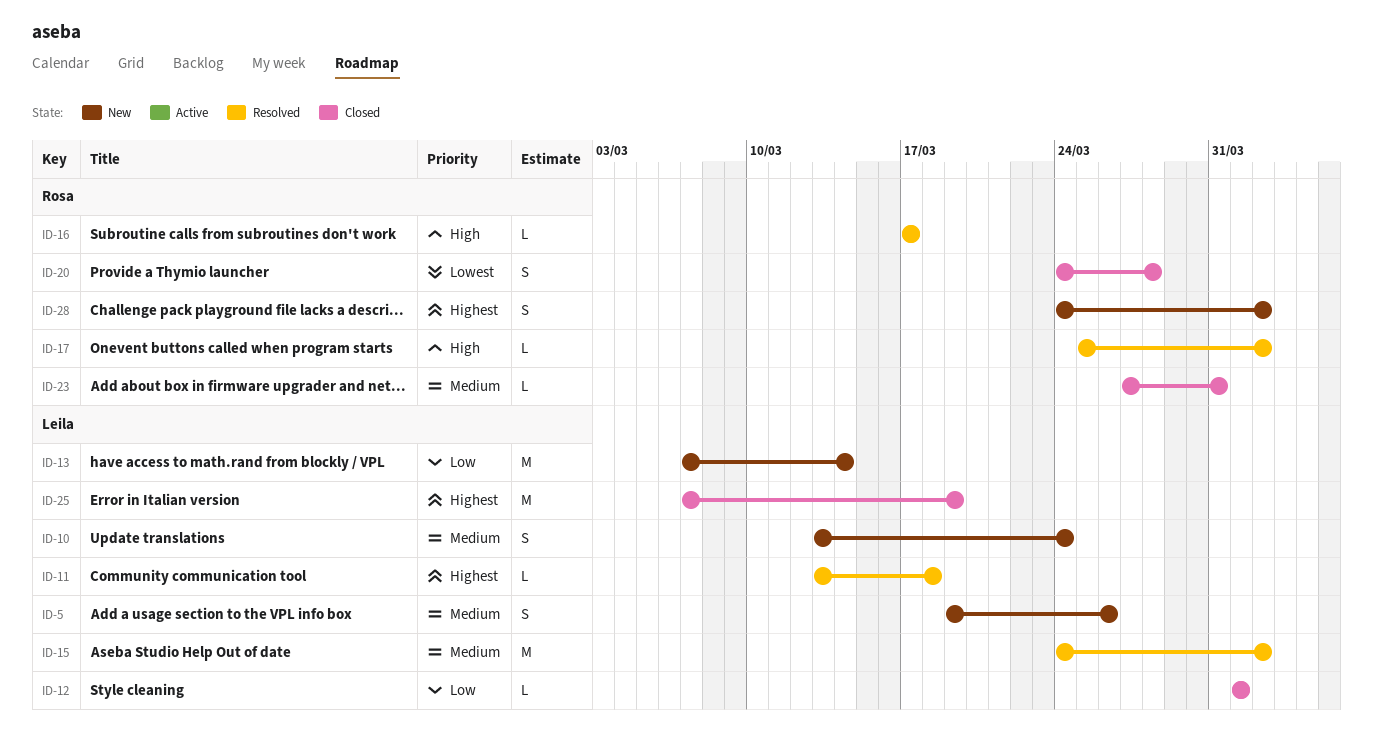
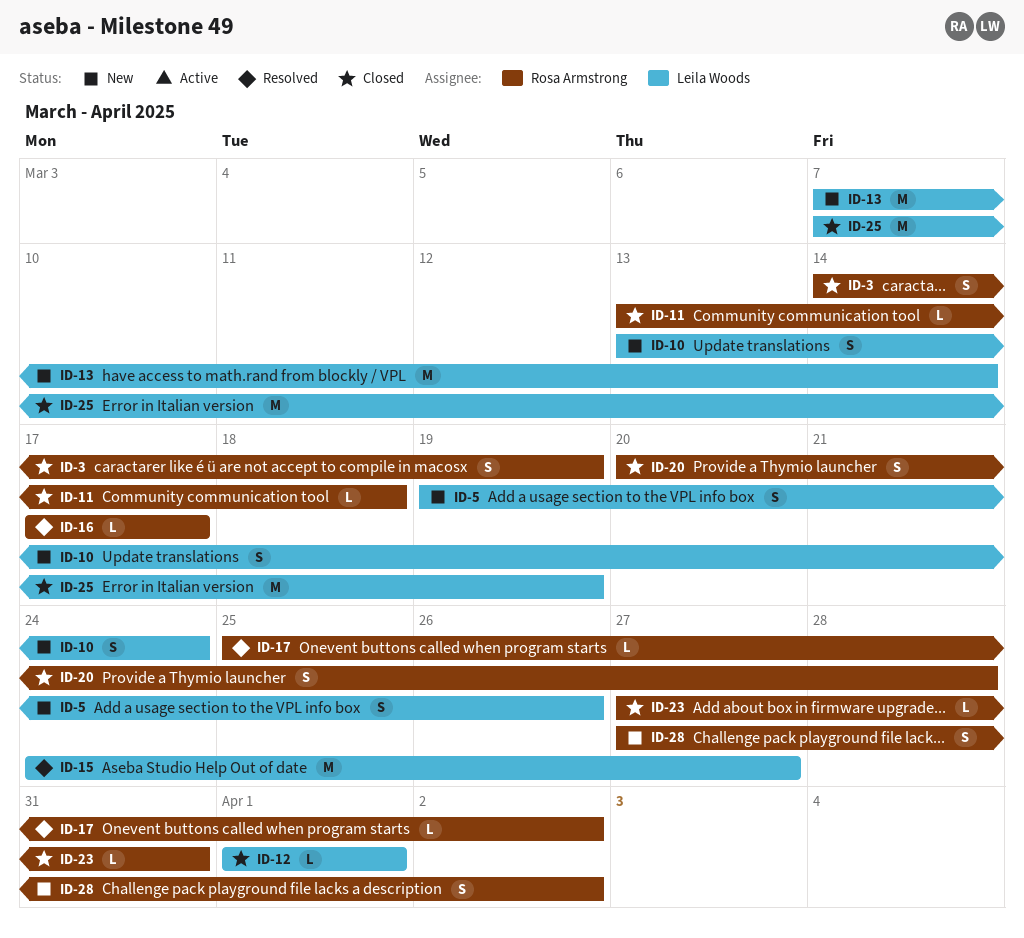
ID-3: none -> present
ID-11, status: Resolved -> Closed
ID-11, owner: Leila Woods -> Rosa Armstrong
ID-15, due: Apr 2 -> Mar 27
ID-20, start: Mar 24 -> Mar 20
ID-28, start: Mar 24 -> Mar 27

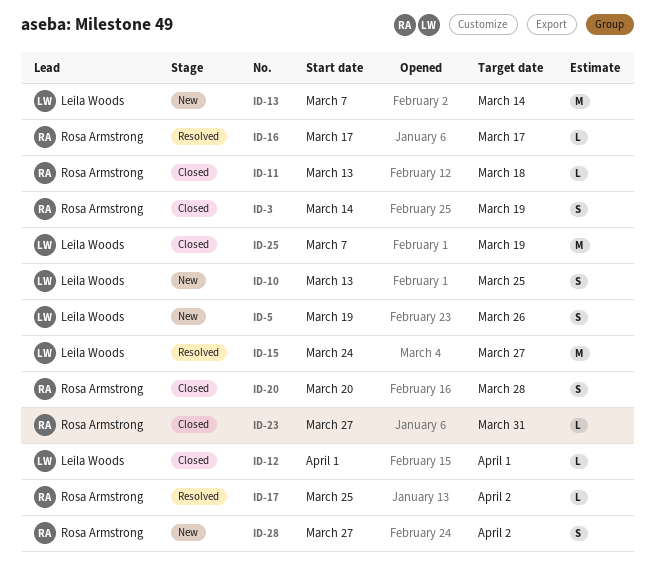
ID-10, due: Mar 24 -> Mar 25

